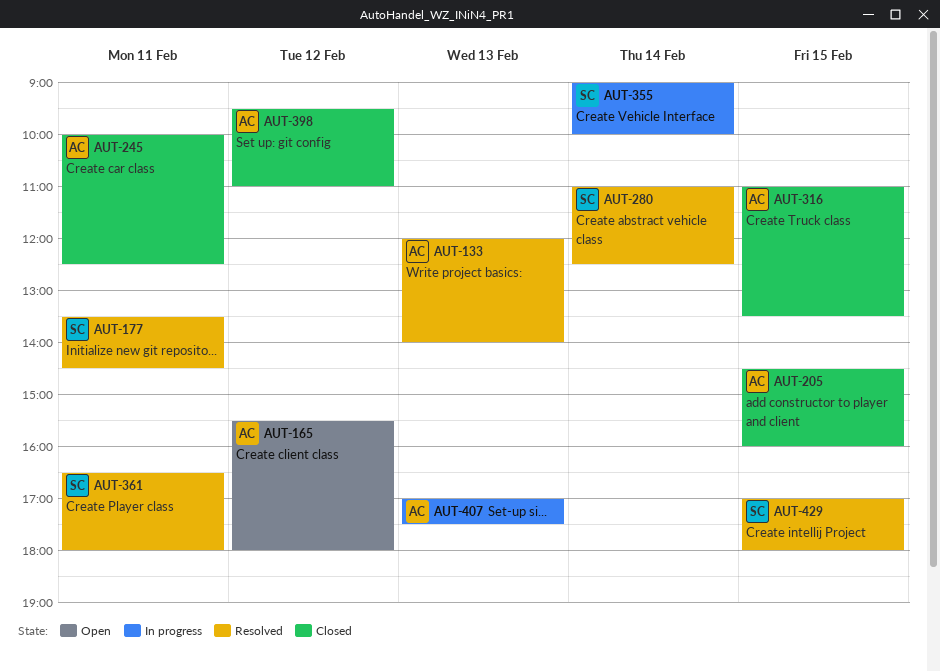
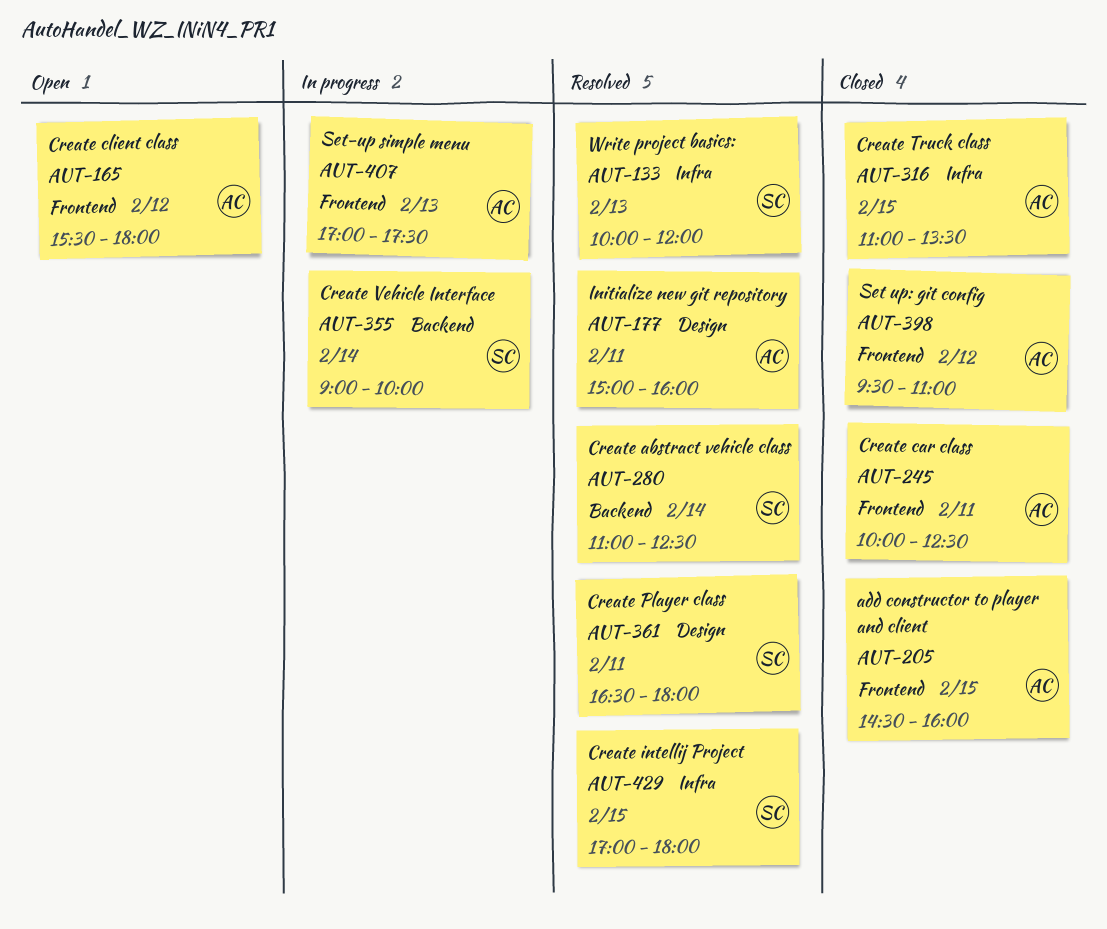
AUT-133, owner: AC -> SC
AUT-133, begins: 12:00 -> 10:00
AUT-133, ends: 14:00 -> 12:00
AUT-177, owner: SC -> AC
AUT-177, begins: 13:30 -> 15:00
AUT-177, ends: 14:30 -> 16:00

